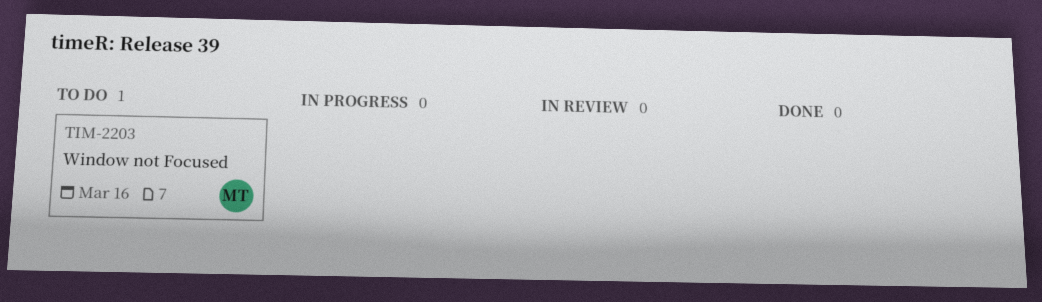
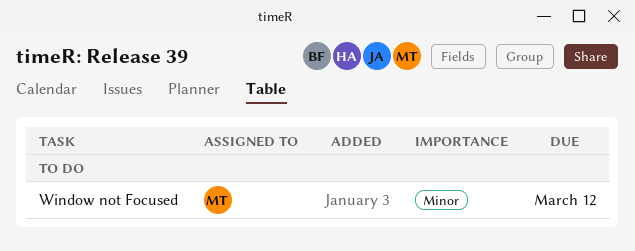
Window not Focused, due: Mar 16 -> Mar 12

